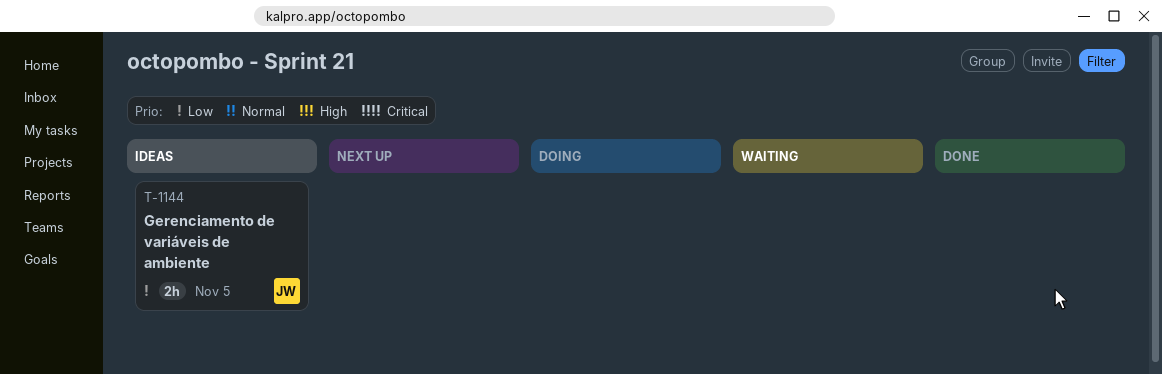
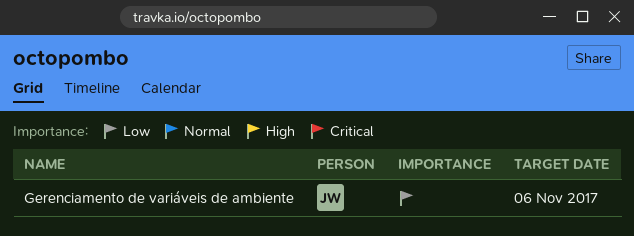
Gerenciamento de variáveis de ambiente, due: Nov 5 -> Nov 6

